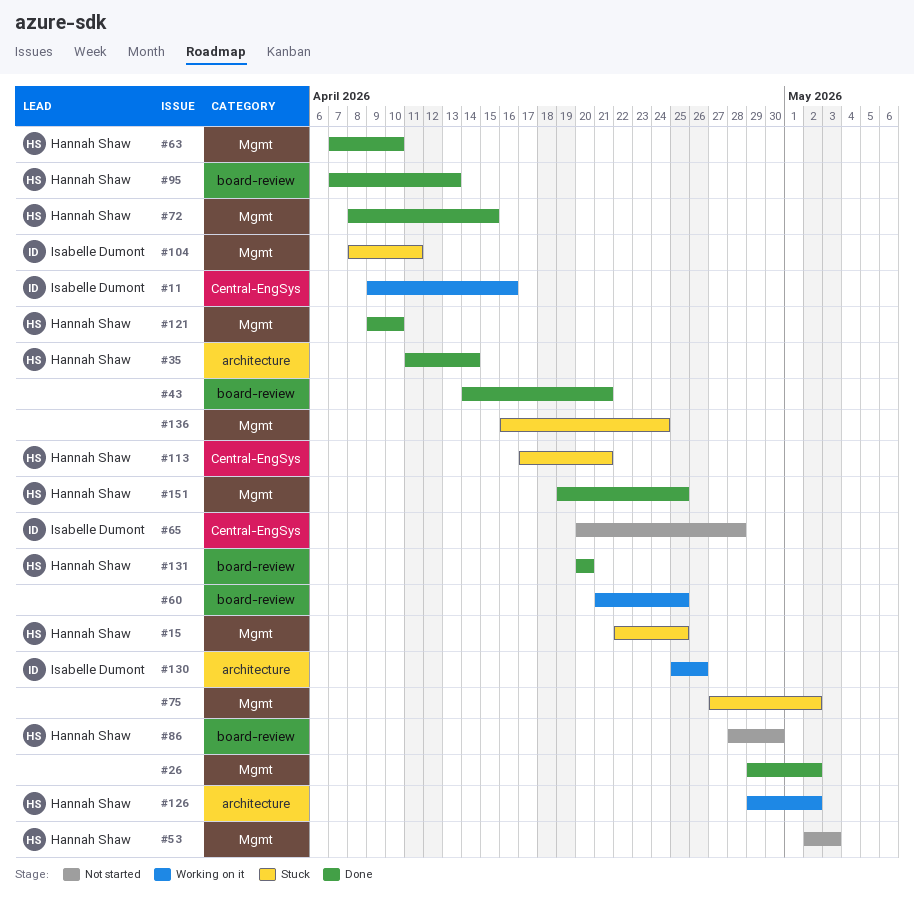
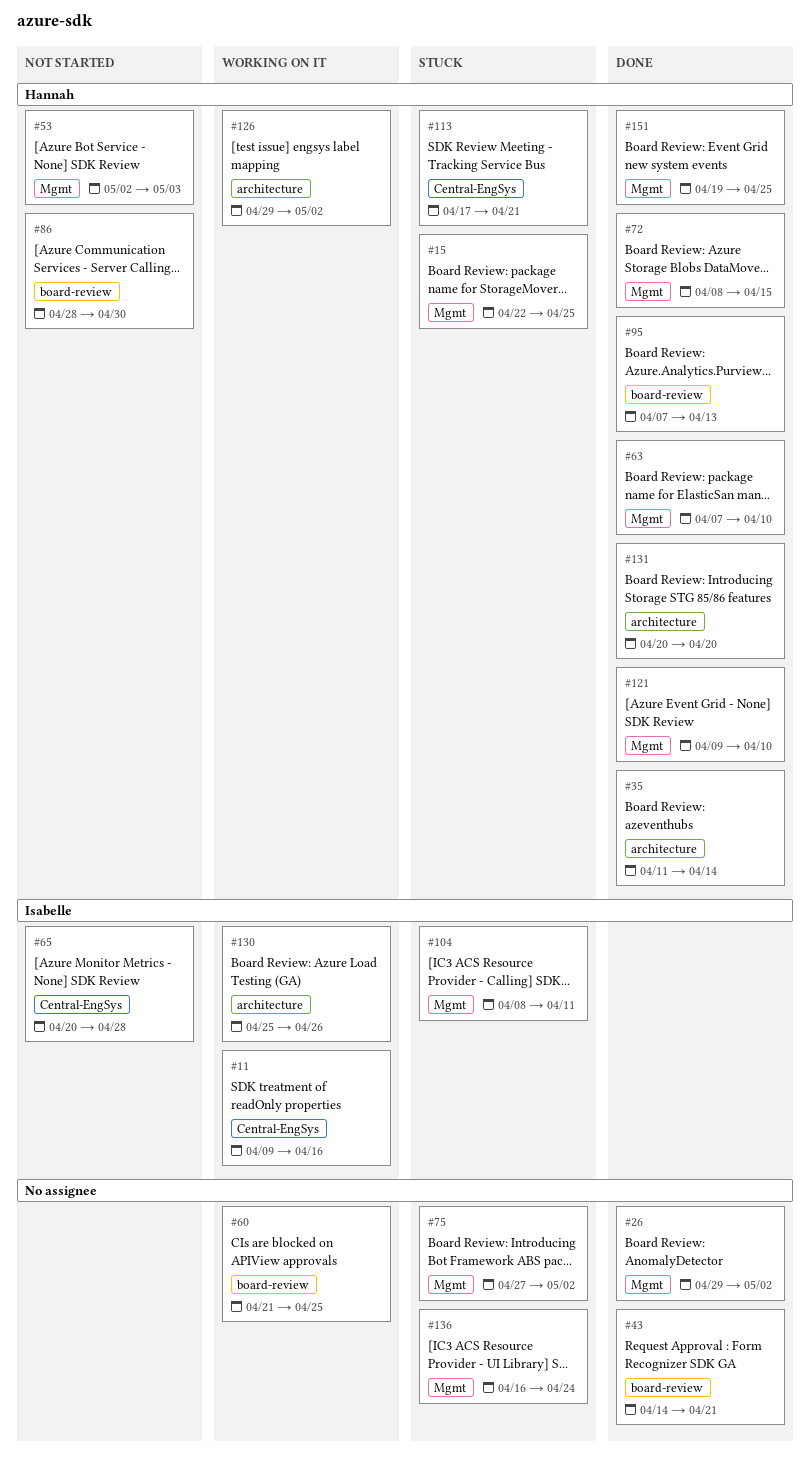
#131, label: board-review -> architecture

